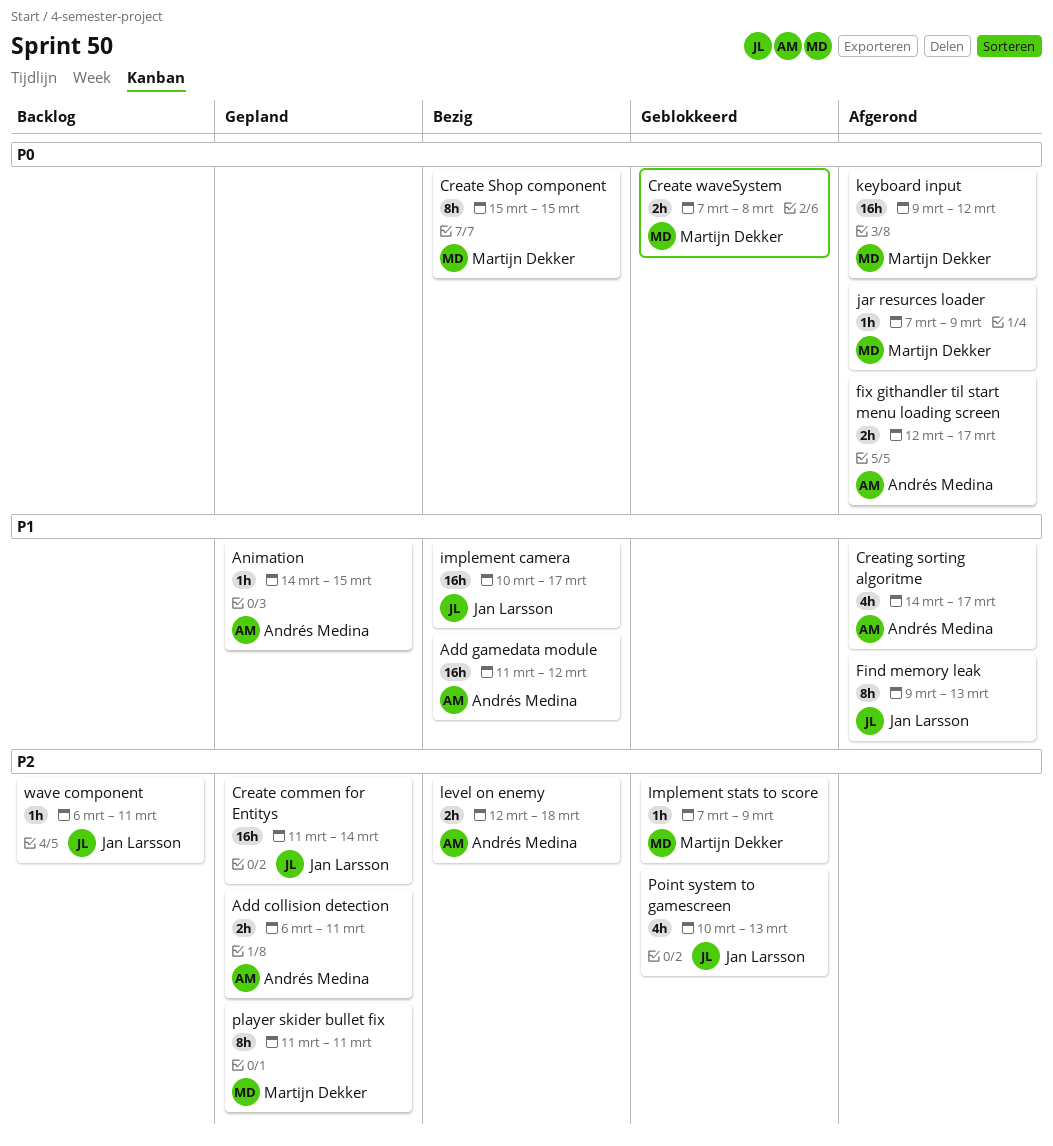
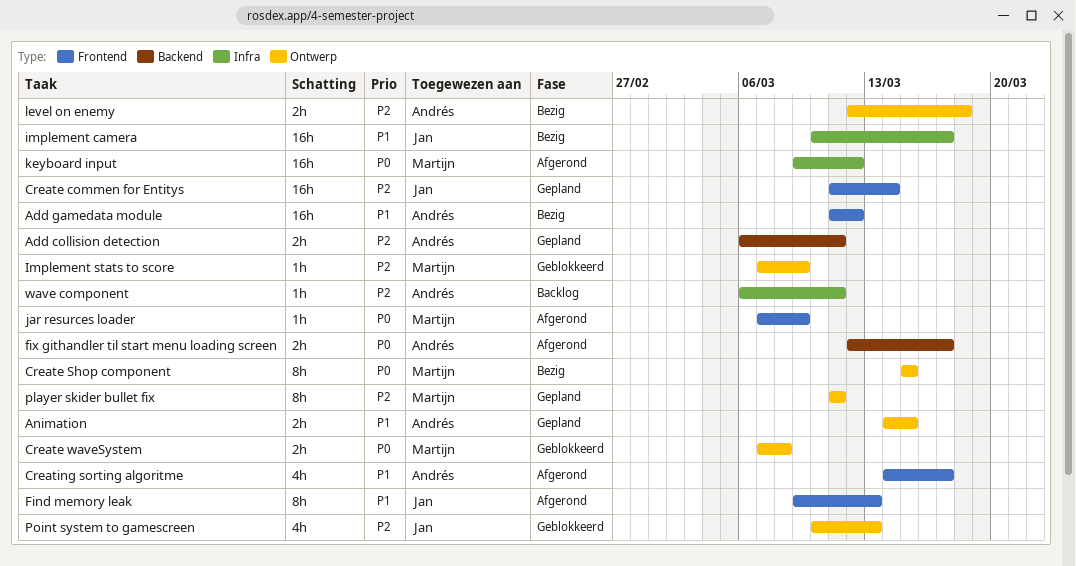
Animation, estimate: 1h -> 2h
wave component, owner: Jan Larsson -> Andrés Medina

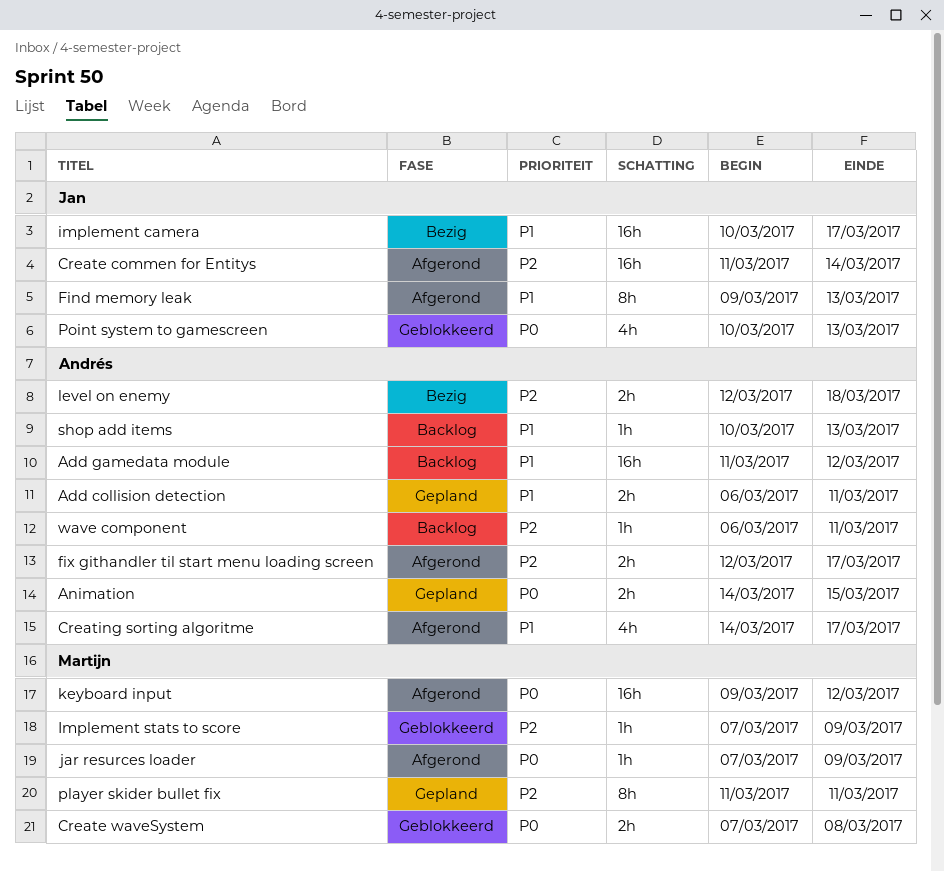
Add collision detection, priority: P2 -> P1
Add gamedata module, status: Bezig -> Backlog
Animation, priority: P1 -> P0
Create commen for Entitys, status: Gepland -> Afgerond
Create Shop component: present -> none
fix githandler til start menu loading screen, priority: P0 -> P2
Point system to gamescreen, priority: P2 -> P0
shop add items: none -> present

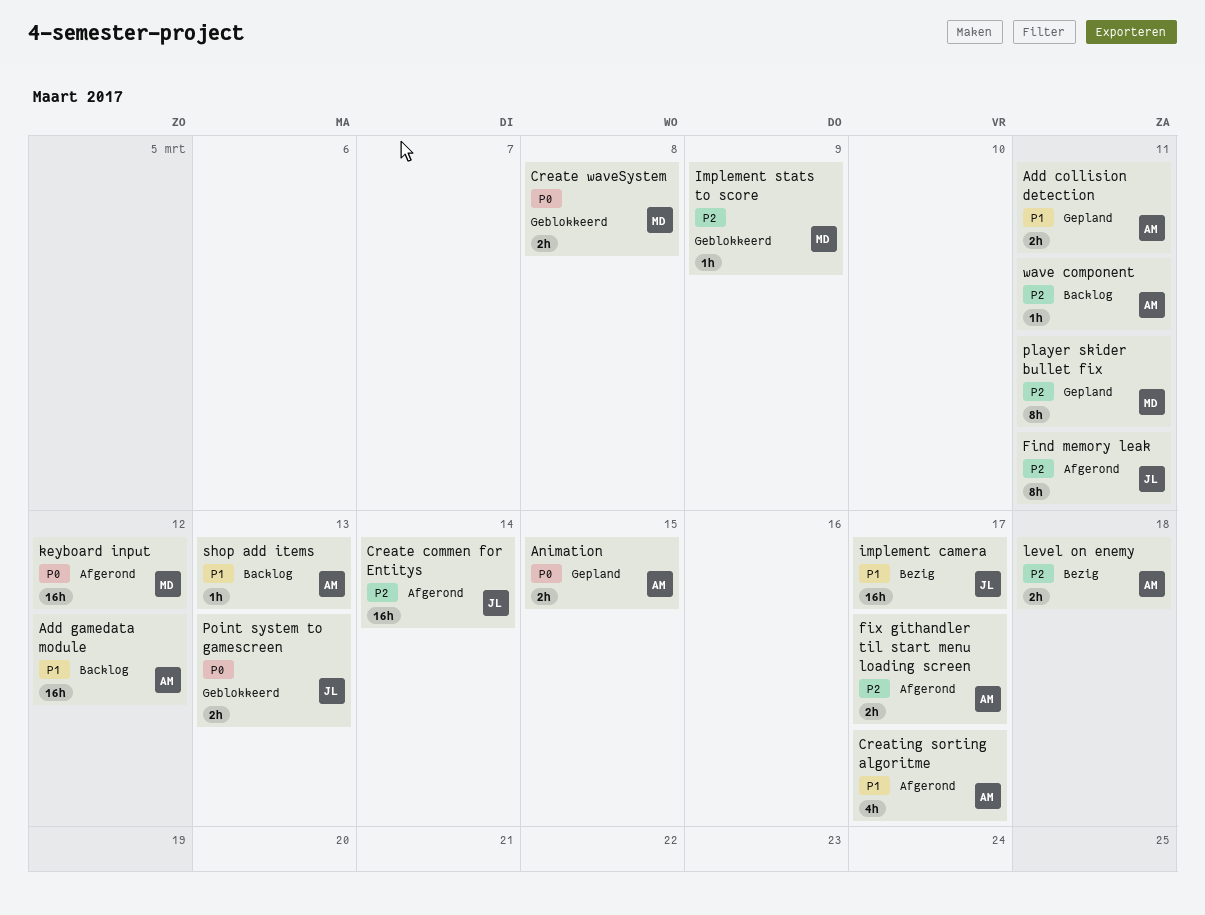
Find memory leak, priority: P1 -> P2
Find memory leak, due: Mar 13 -> Mar 11
jar resurces loader: present -> none
Point system to gamescreen, estimate: 4h -> 2h

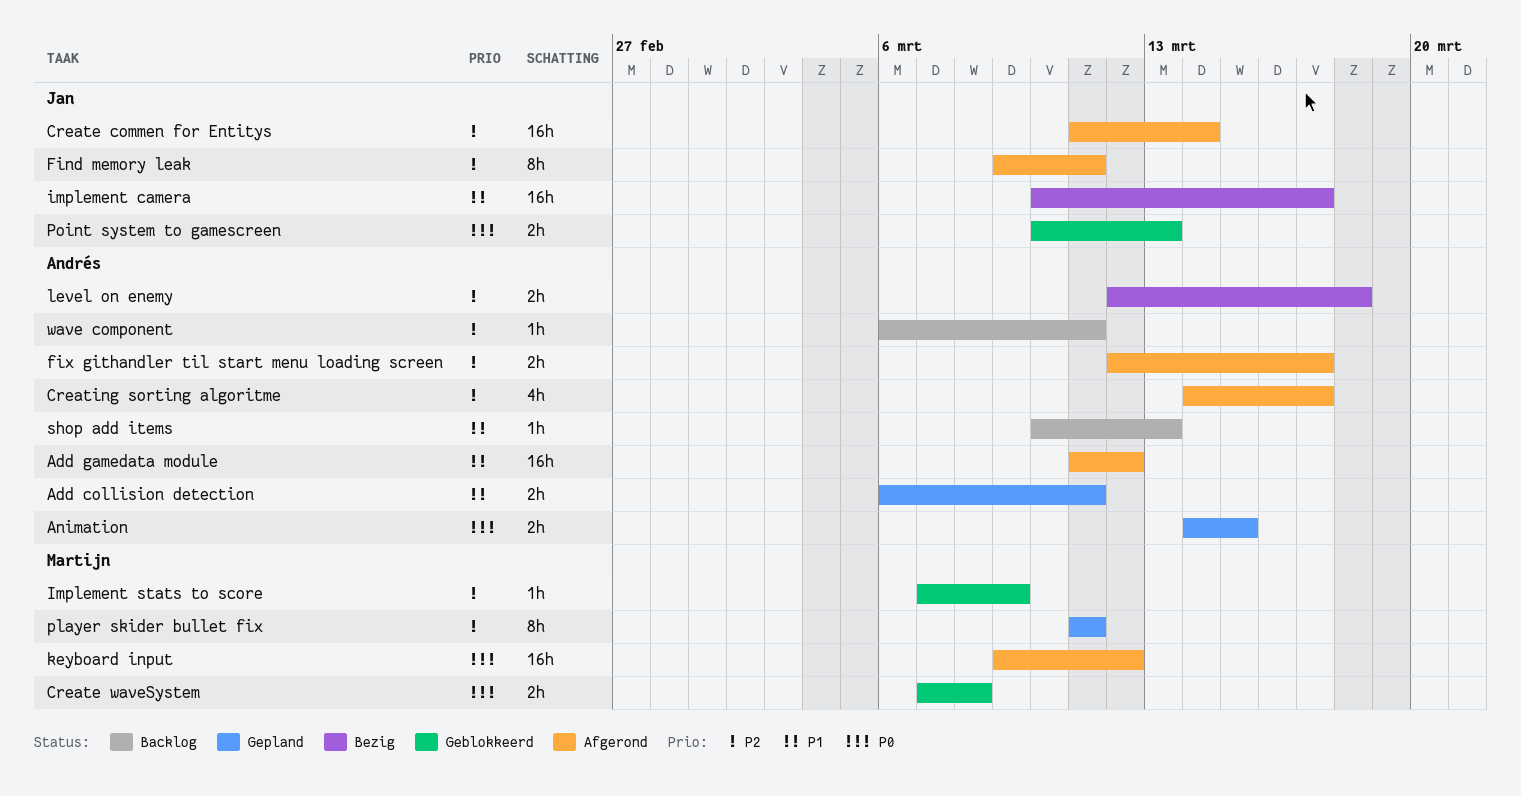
Add gamedata module, status: Backlog -> Afgerond
Creating sorting algoritme, priority: P1 -> P2

